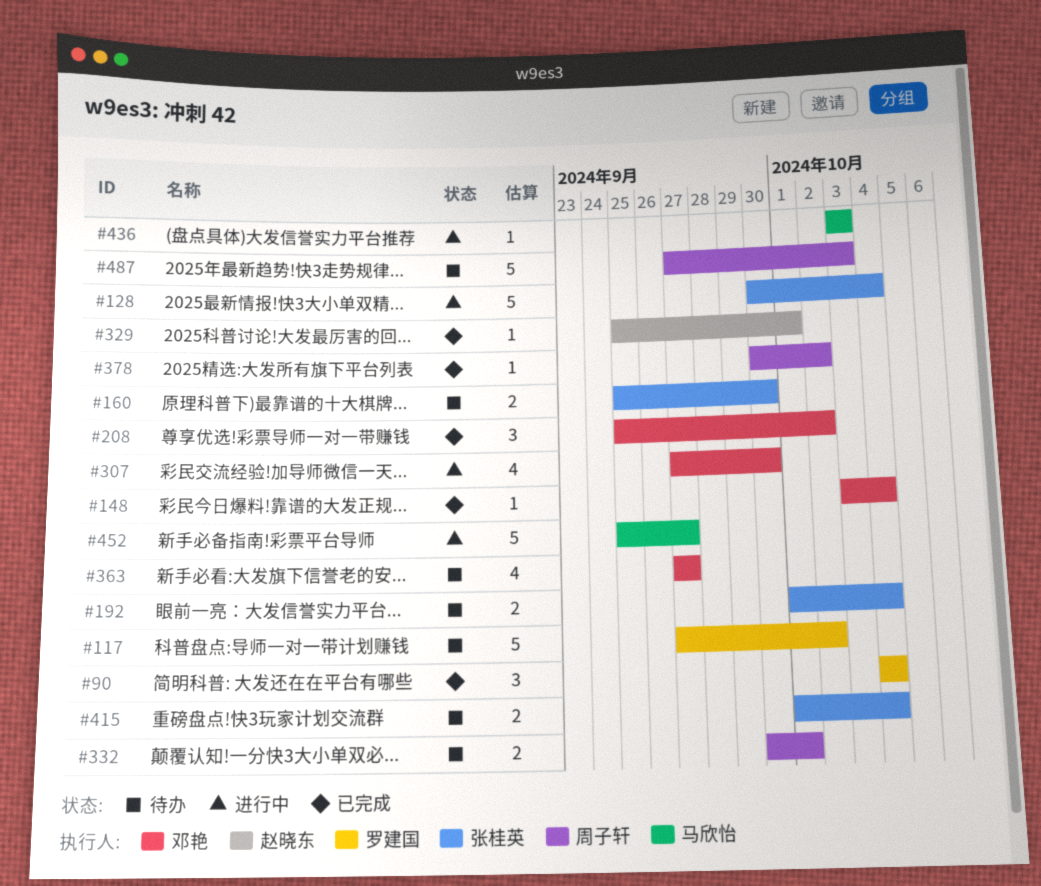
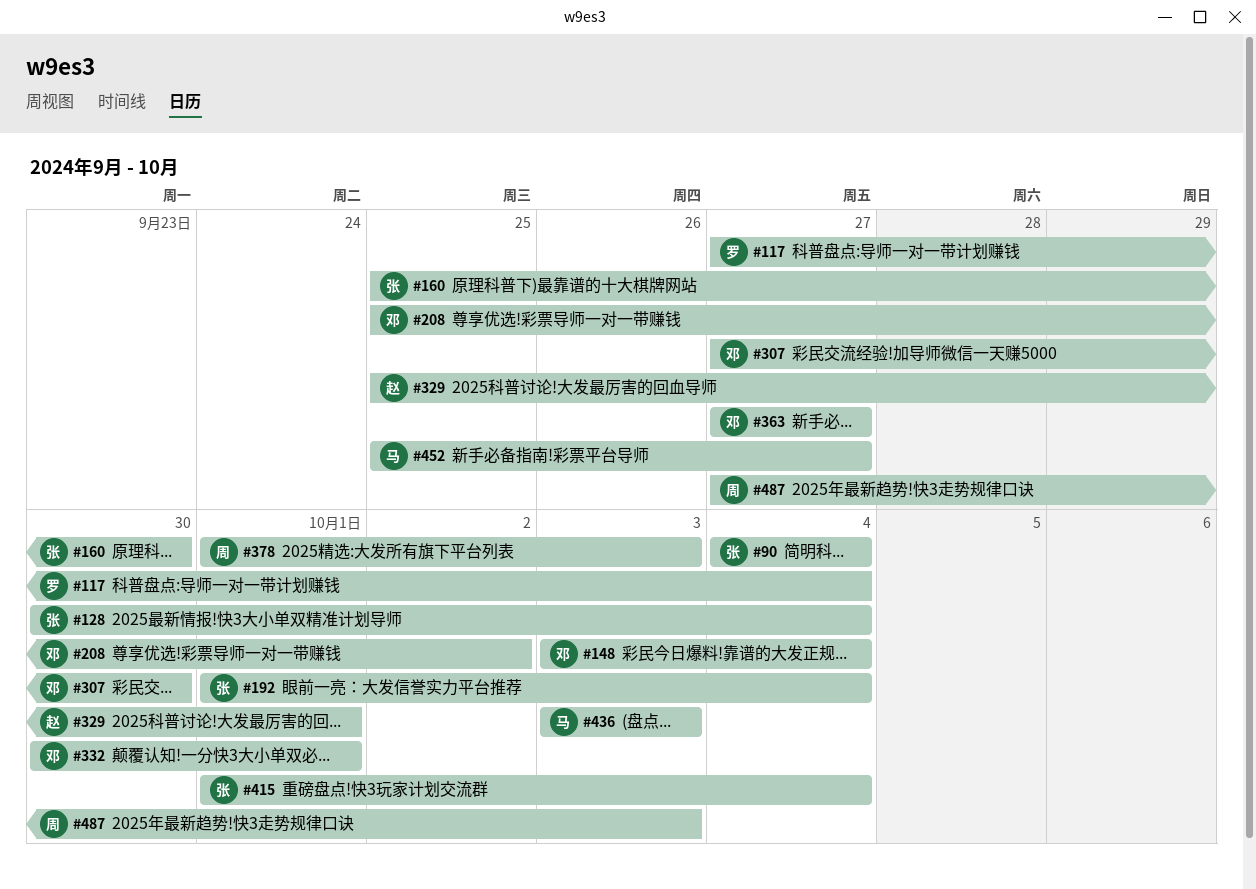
#90, owner: 罗建国 -> 张桂英
#117, due: Oct 2 -> Oct 4
#332, owner: 周子轩 -> 邓艳
#378, start: Sep 30 -> Oct 1
#378, due: Oct 2 -> Oct 3

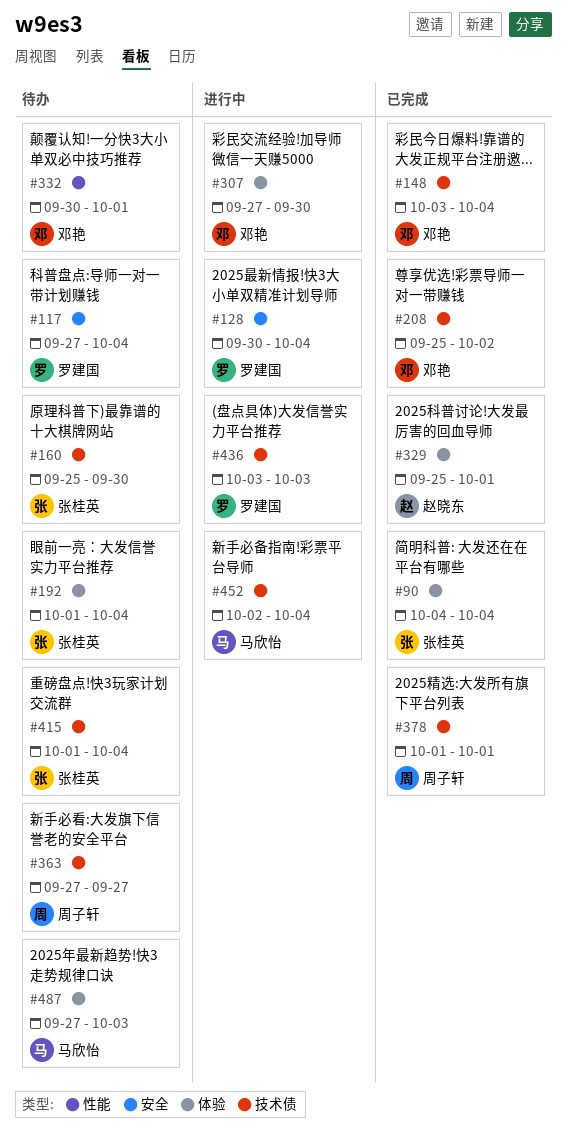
#128, owner: 张桂英 -> 罗建国
#363, owner: 邓艳 -> 周子轩
#378, due: Oct 3 -> Oct 1
#436, owner: 马欣怡 -> 罗建国
#452, start: Sep 25 -> Oct 2
#452, due: Sep 27 -> Oct 4
#487, owner: 周子轩 -> 马欣怡

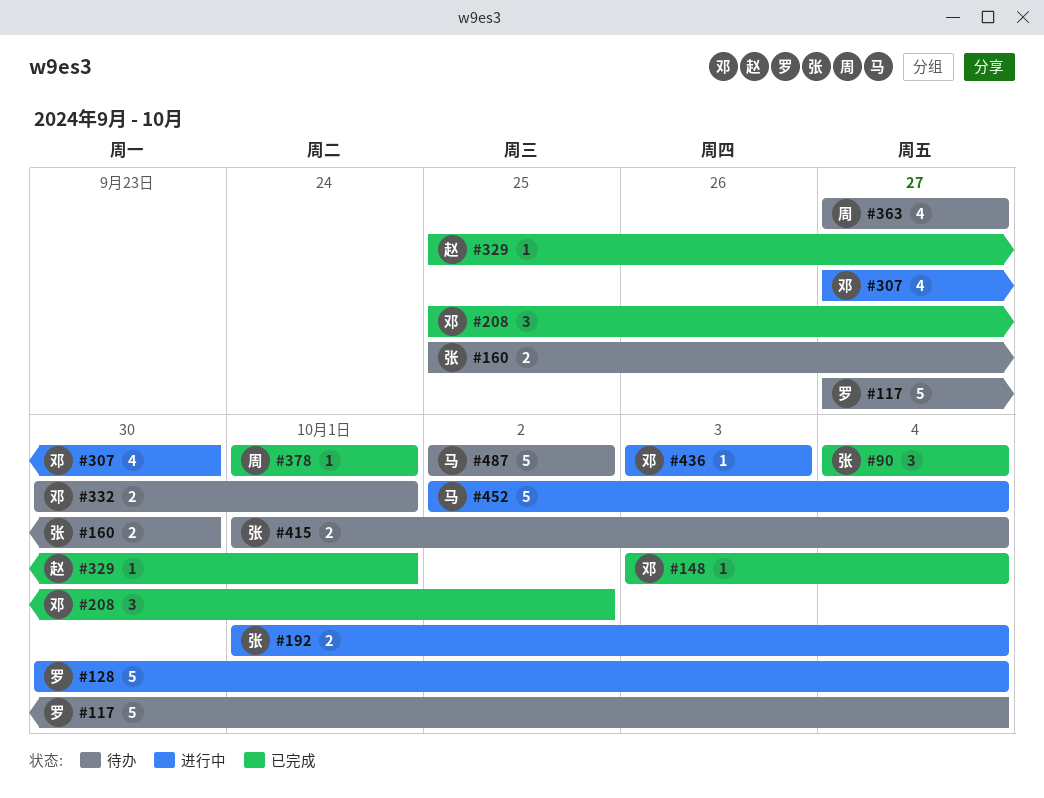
#192, status: 待办 -> 进行中
#436, owner: 罗建国 -> 邓艳
#487, start: Sep 27 -> Oct 2
#487, due: Oct 3 -> Oct 2

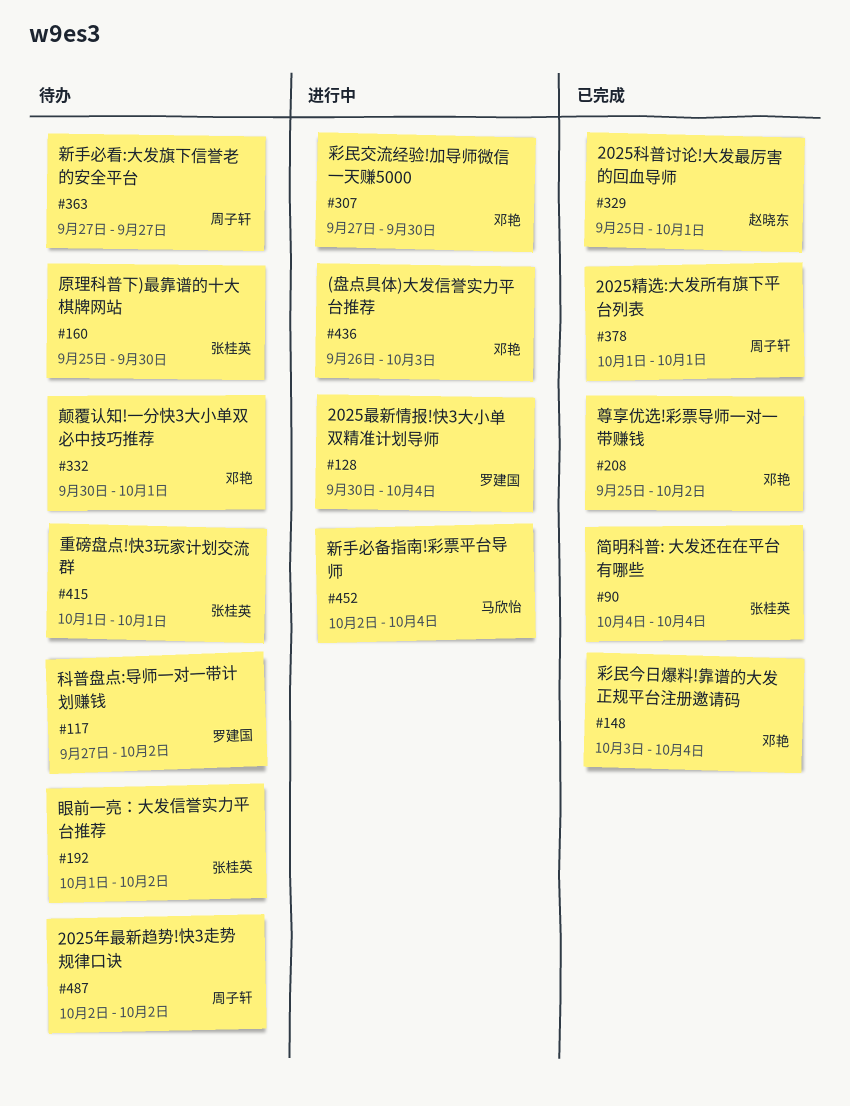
#117, due: Oct 4 -> Oct 2
#192, status: 进行中 -> 待办
#192, due: Oct 4 -> Oct 2
#415, due: Oct 4 -> Oct 1
#436, start: Oct 3 -> Sep 26
#487, owner: 马欣怡 -> 周子轩

